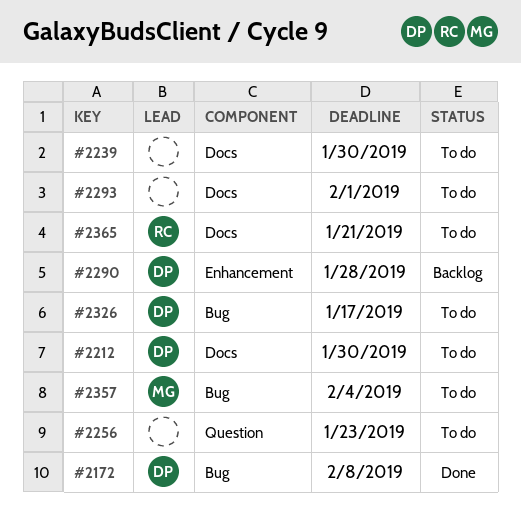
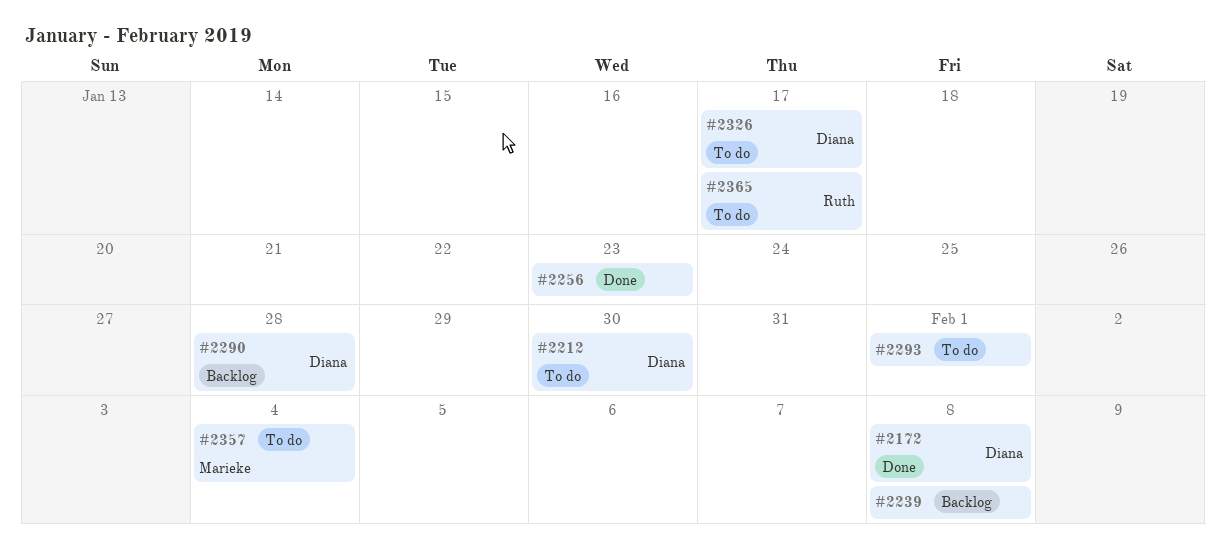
#2239, status: To do -> Backlog
#2239, due: Jan 30 -> Feb 8
#2256, status: To do -> Done
#2365, due: Jan 21 -> Jan 17

